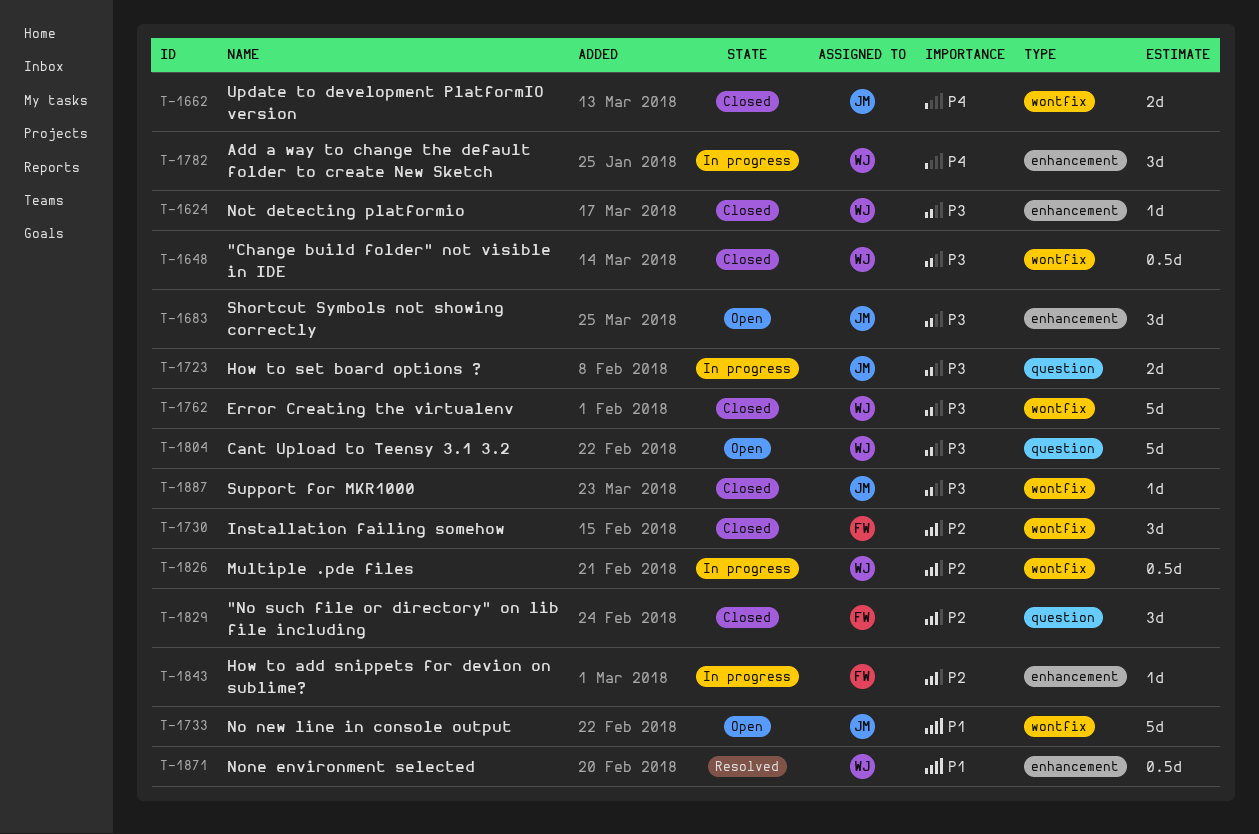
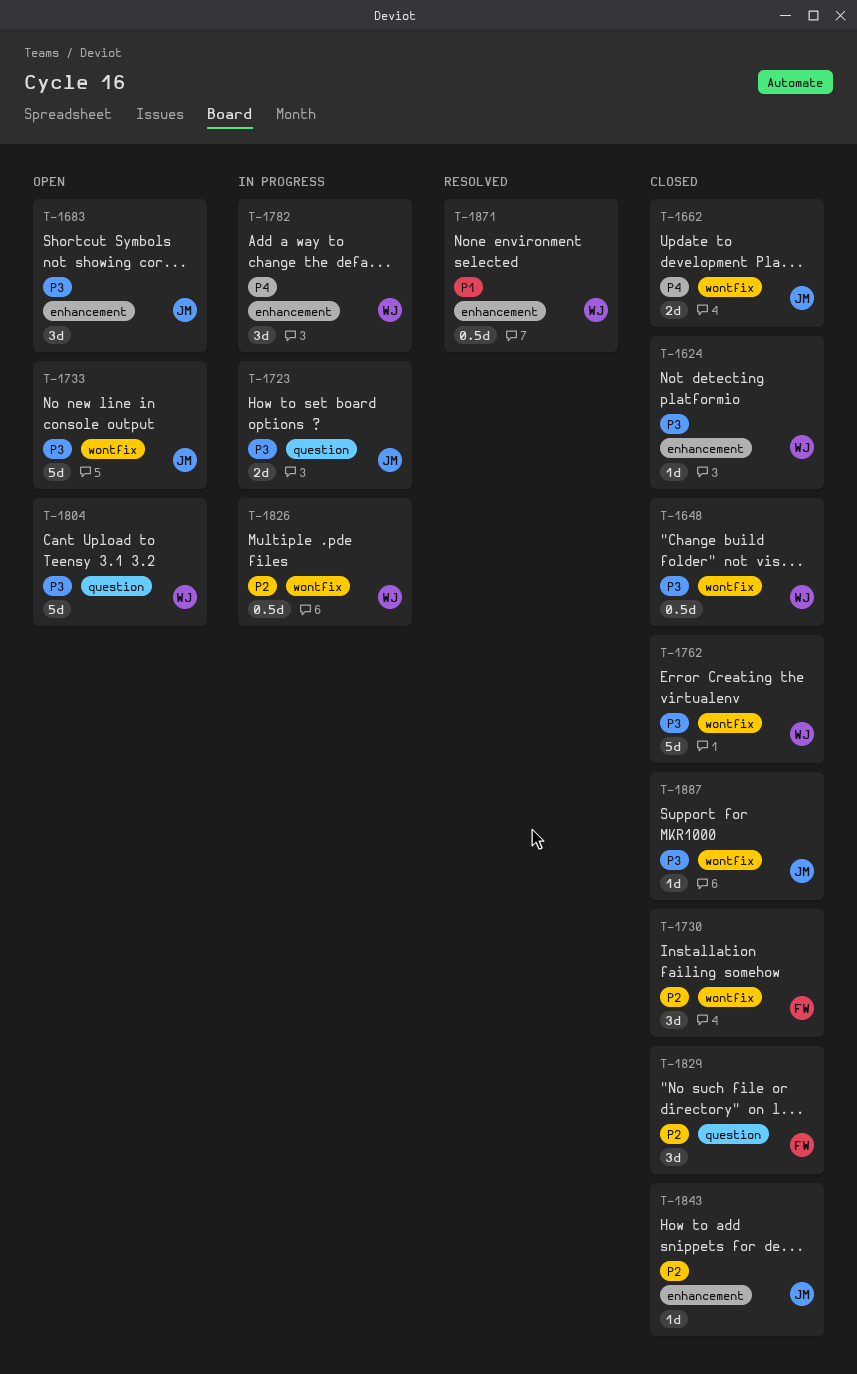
T-1733, priority: P1 -> P3
T-1843, status: In progress -> Closed
T-1843, owner: FW -> JM

